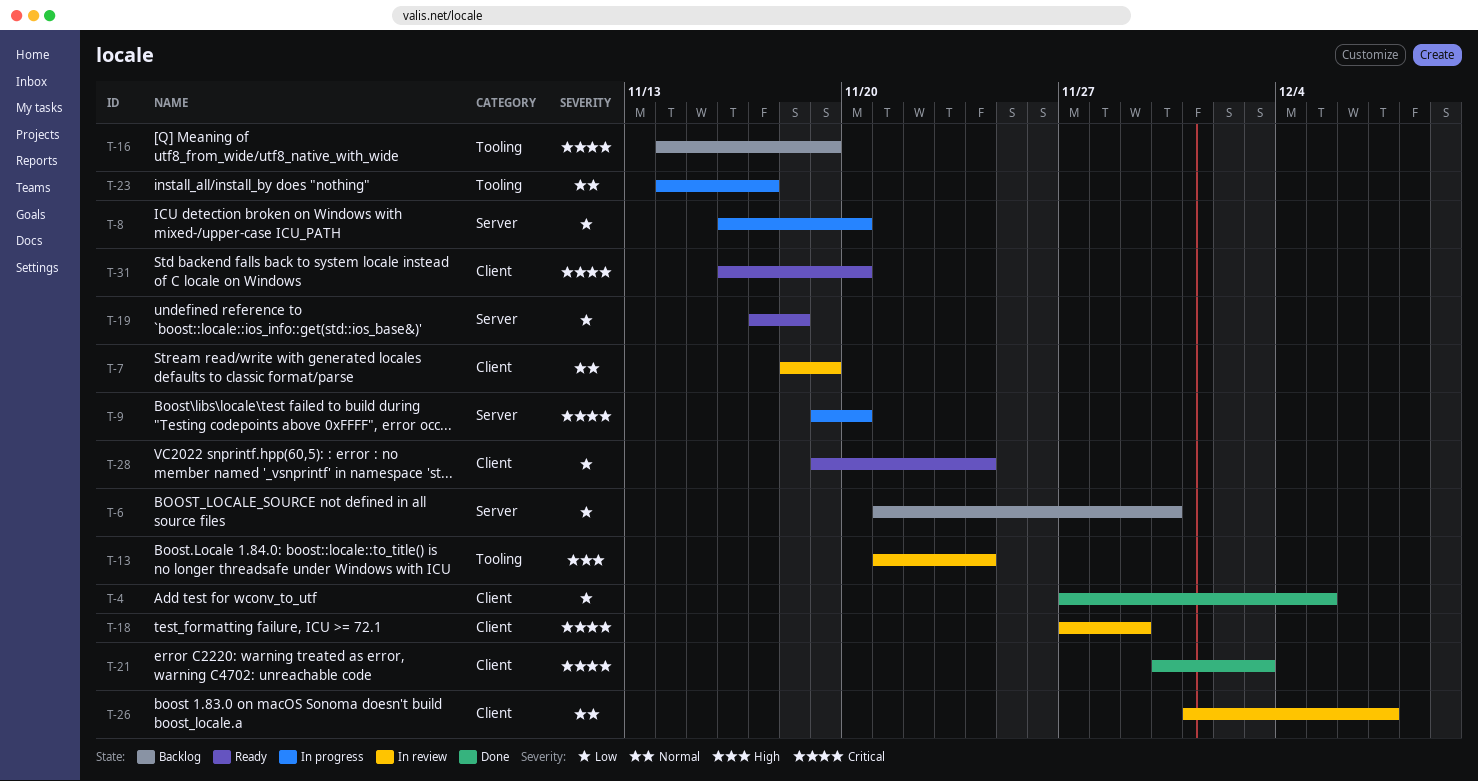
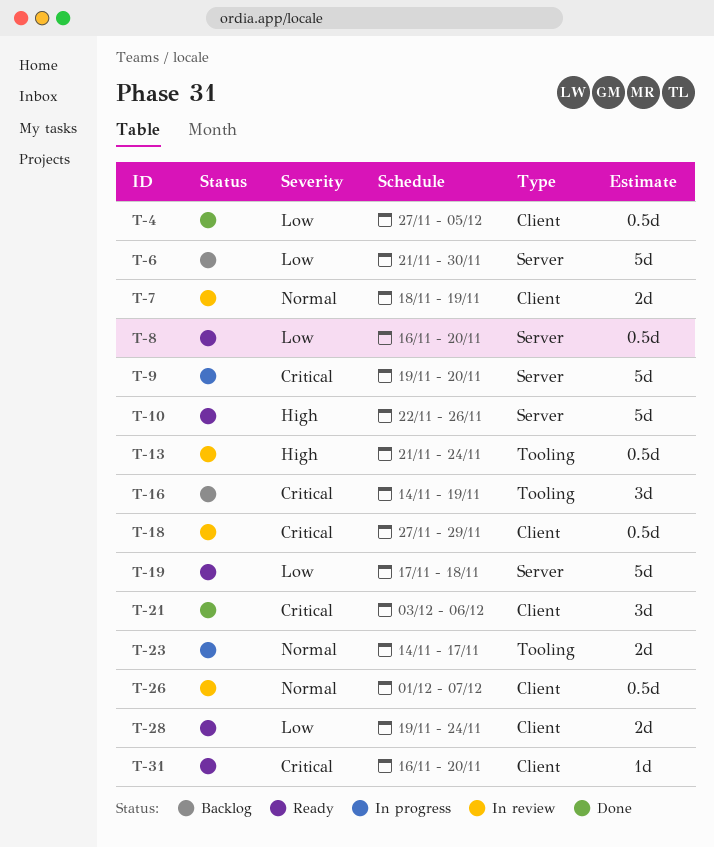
T-8, status: In progress -> Ready
T-10: none -> present
T-21, start: Nov 30 -> Dec 3
T-21, due: Dec 3 -> Dec 6

